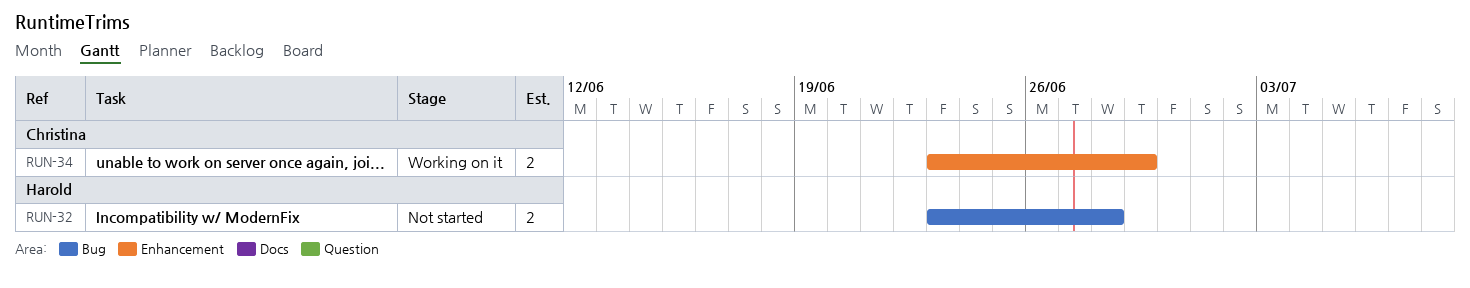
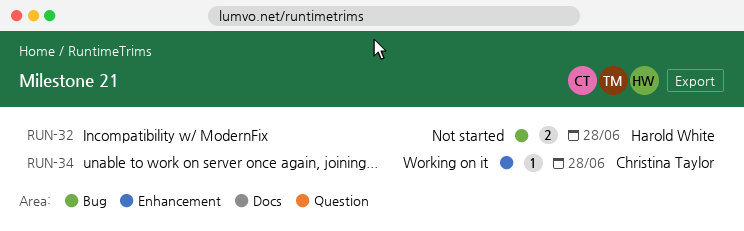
RUN-34, estimate: 2 -> 1
RUN-34, due: Jun 29 -> Jun 28

